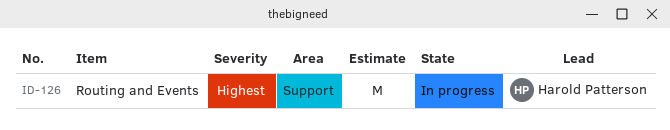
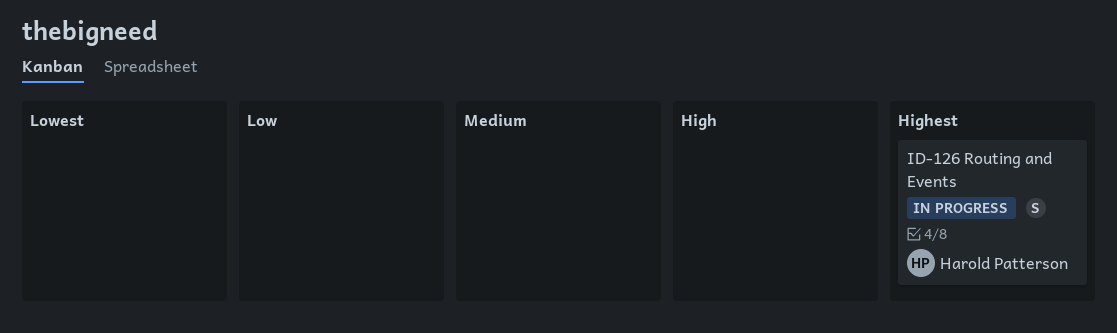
ID-126, estimate: M -> S

